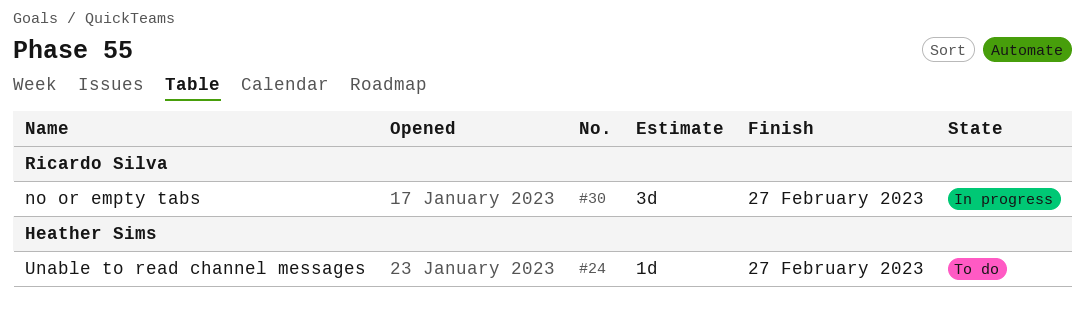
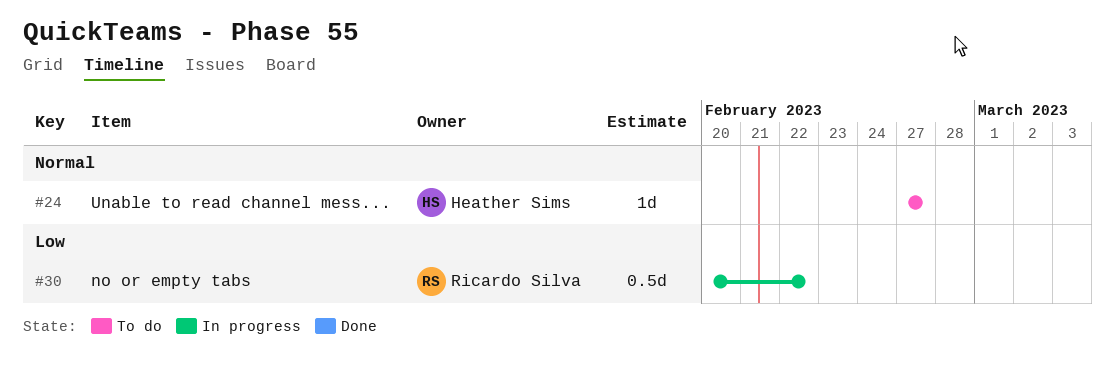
#30, estimate: 3d -> 0.5d
#30, due: Feb 27 -> Feb 22

